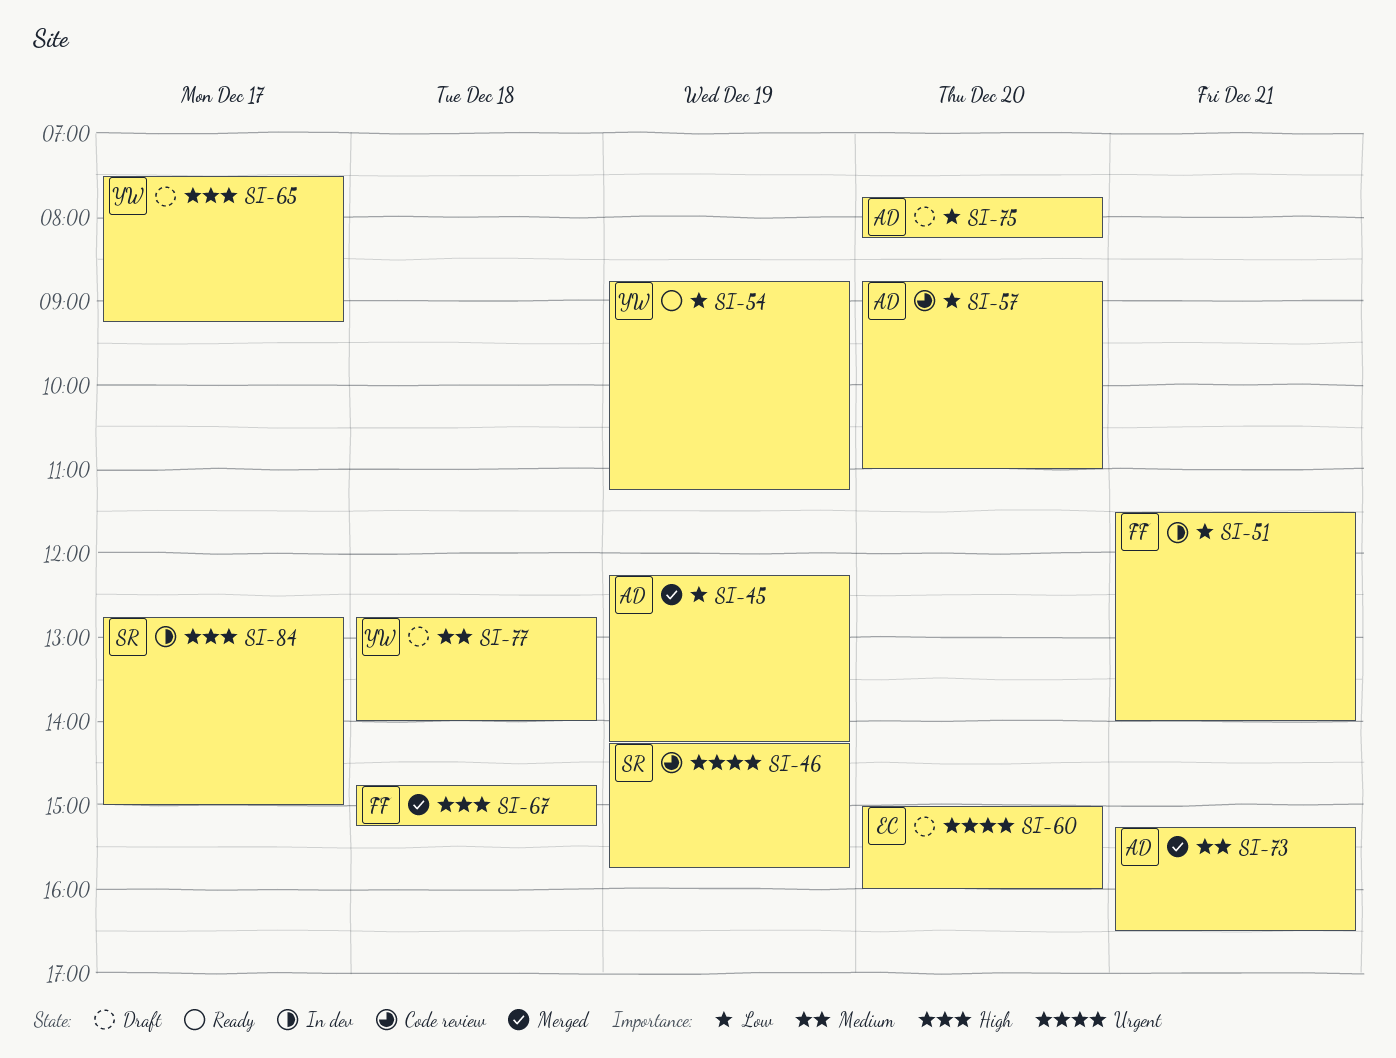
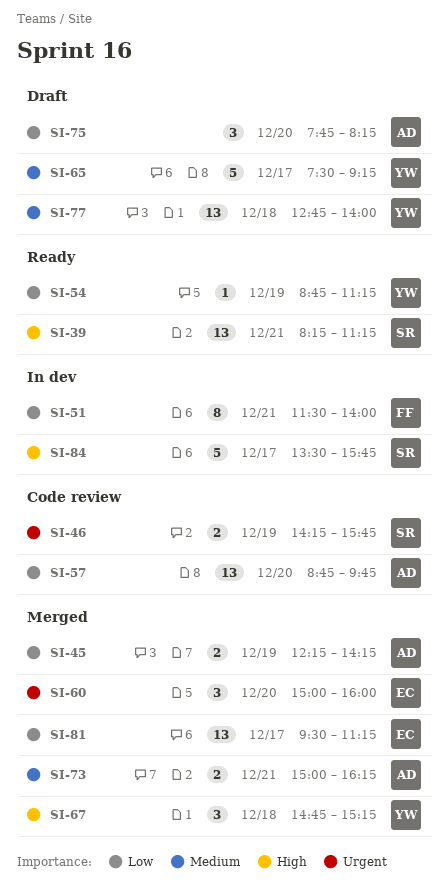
SI-39: none -> present
SI-57, ends: 11:00 -> 09:45
SI-60, status: Draft -> Merged
SI-65, priority: High -> Medium
SI-67, owner: FF -> YW
SI-73, begins: 15:15 -> 15:00
SI-73, ends: 16:30 -> 16:15
SI-81: none -> present
SI-84, begins: 12:45 -> 13:30
SI-84, ends: 15:00 -> 15:45

